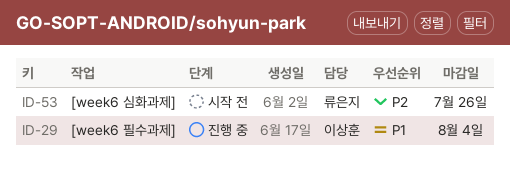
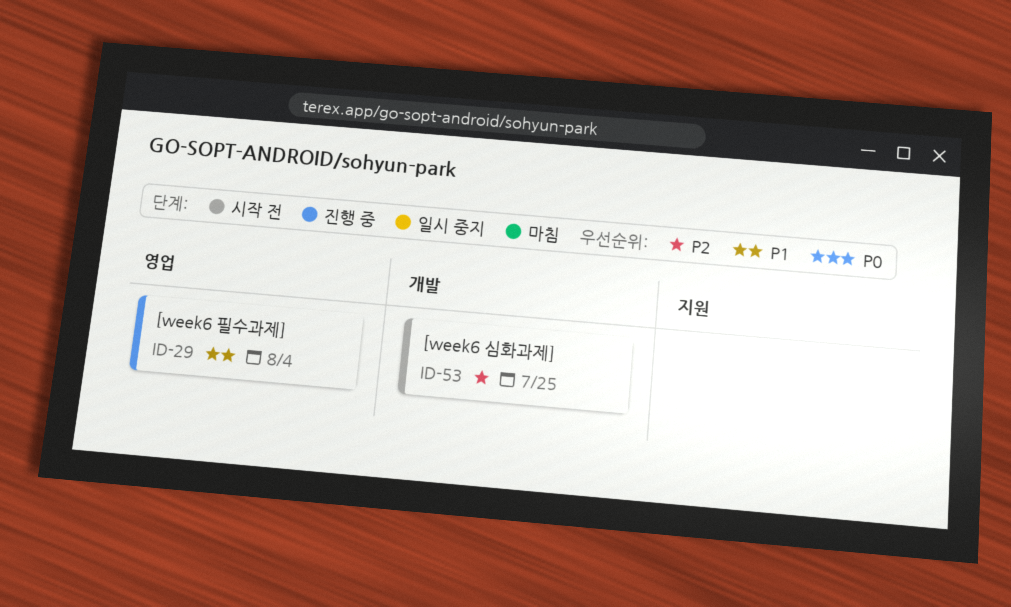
ID-53, due: Jul 26 -> Jul 25

